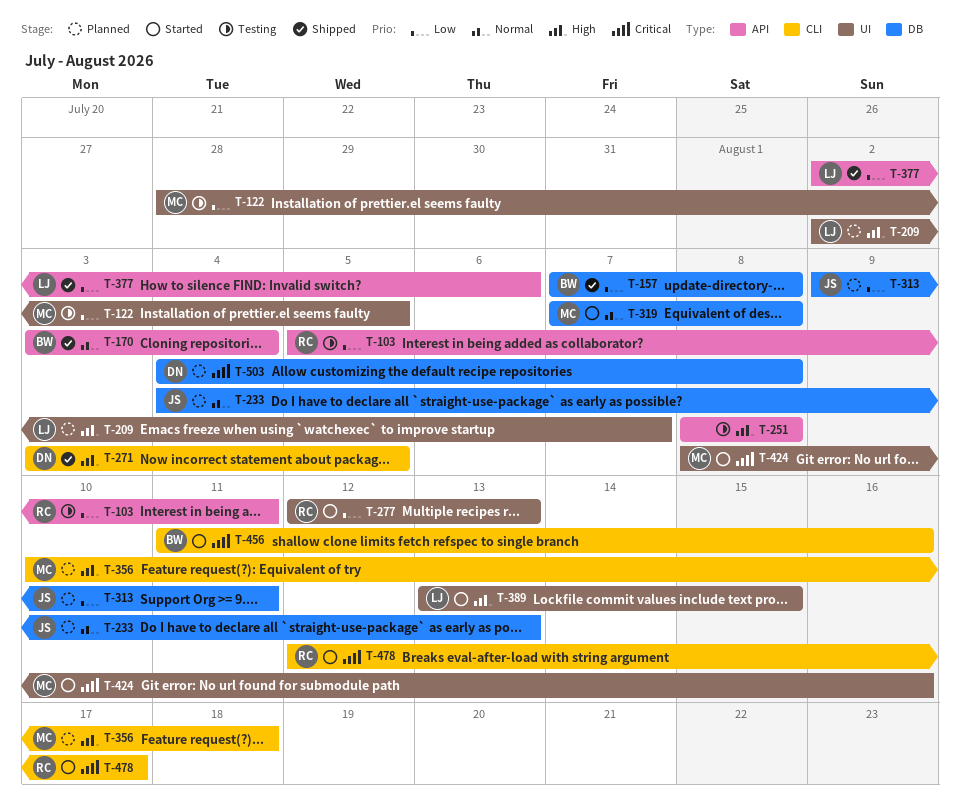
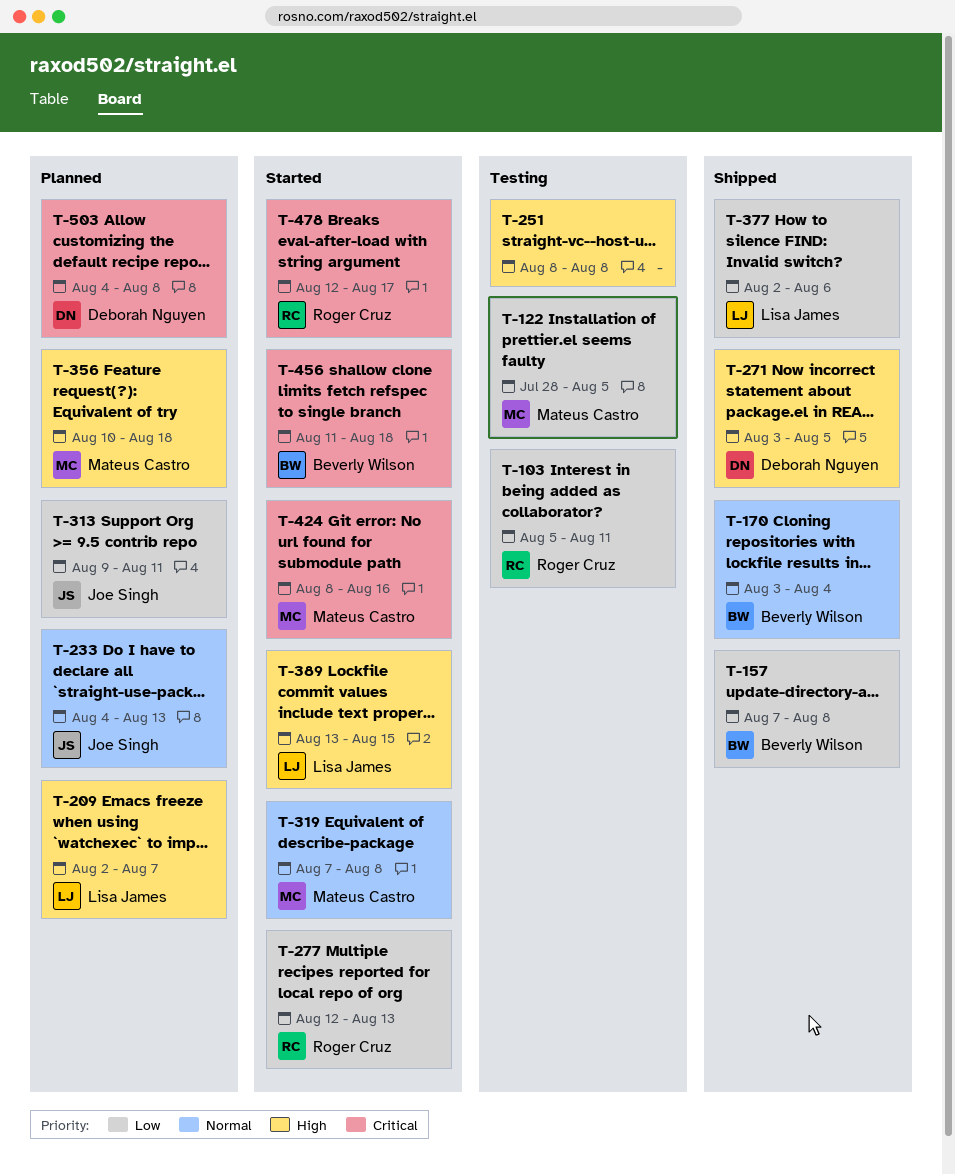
T-456, due: Aug 16 -> Aug 18

